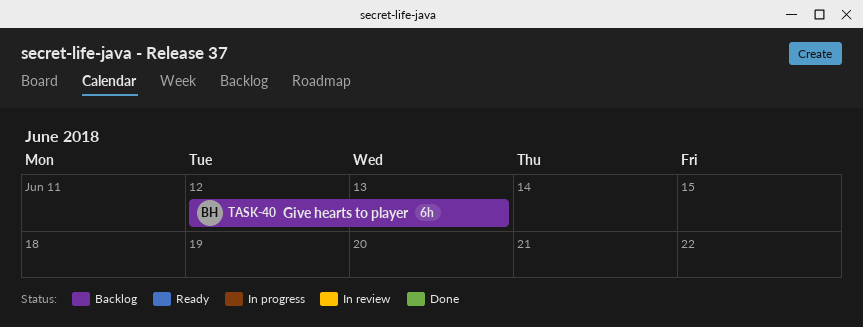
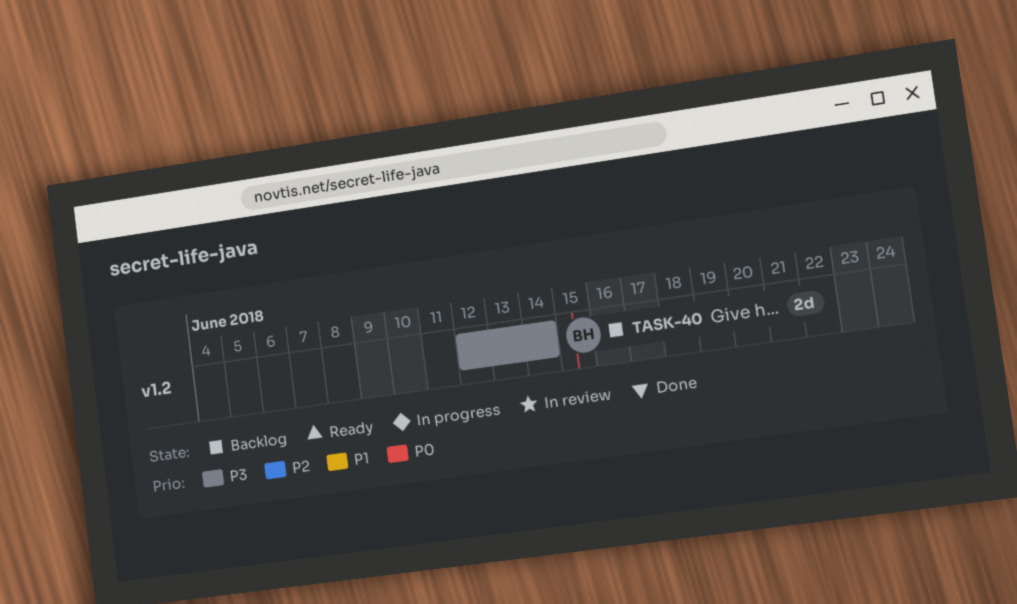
TASK-40, estimate: 6h -> 2d
TASK-40, due: Jun 13 -> Jun 14

